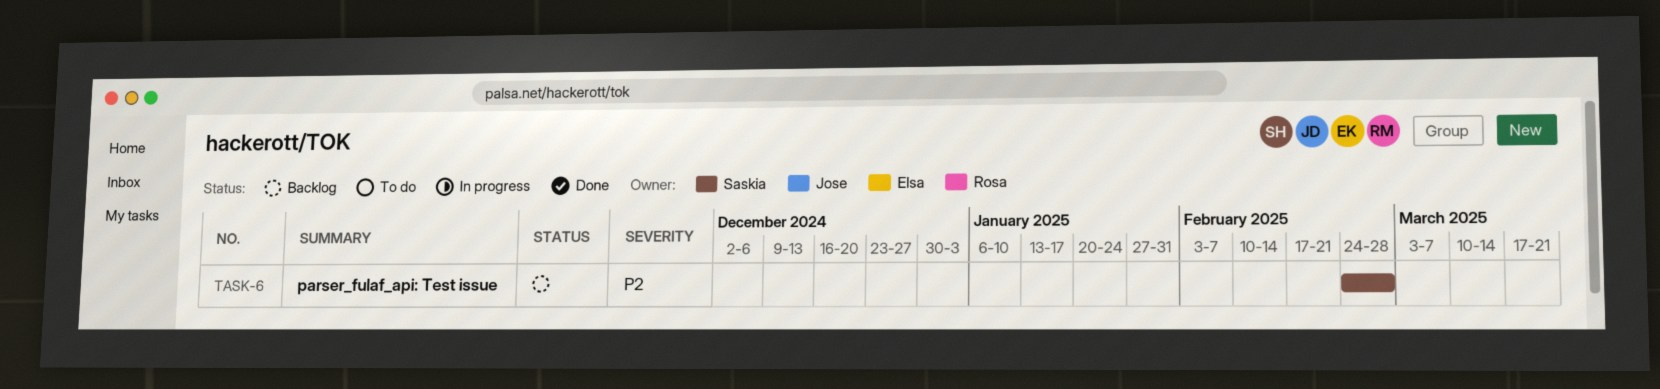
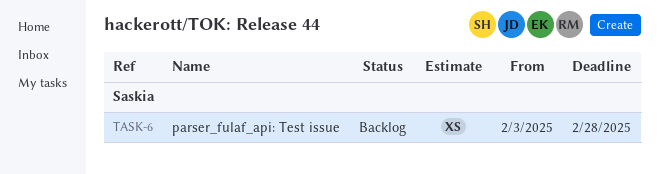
TASK-6, start: Feb 24 -> Feb 3

